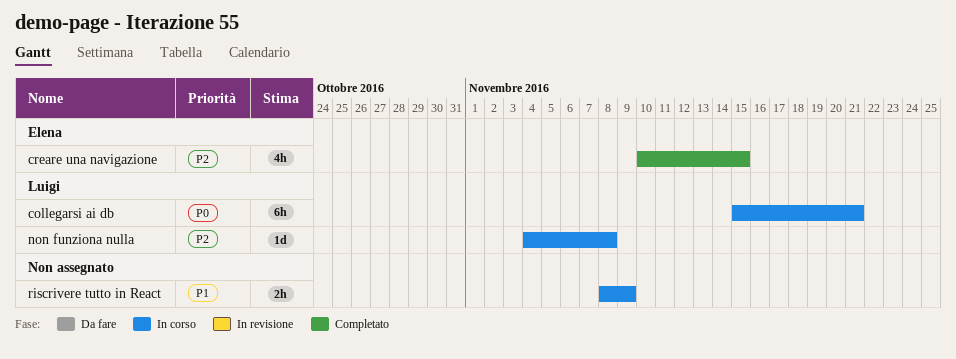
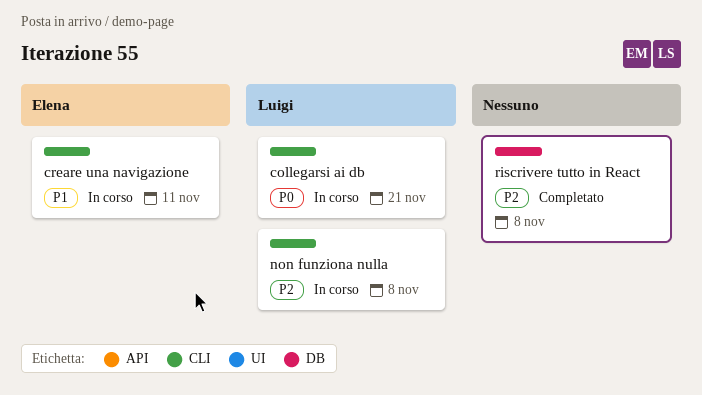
creare una navigazione, status: Completato -> In corso
creare una navigazione, priority: P2 -> P1
creare una navigazione, due: Nov 15 -> Nov 11
riscrivere tutto in React, status: In corso -> Completato
riscrivere tutto in React, priority: P1 -> P2
riscrivere tutto in React, due: Nov 9 -> Nov 8

